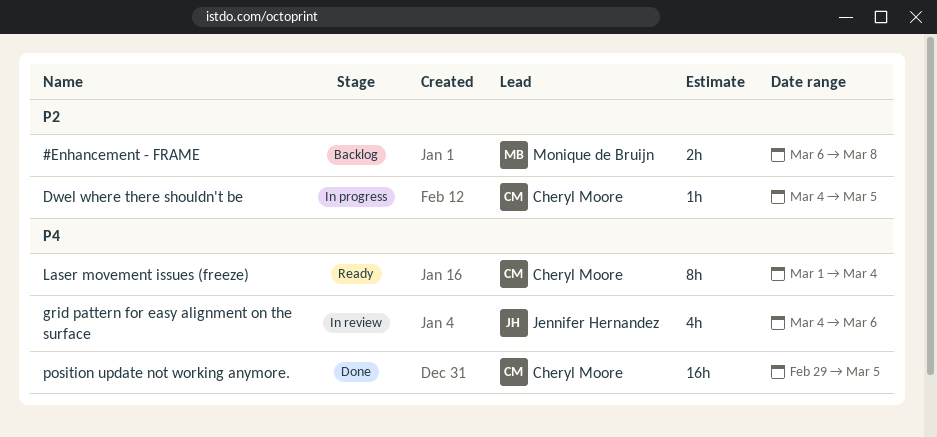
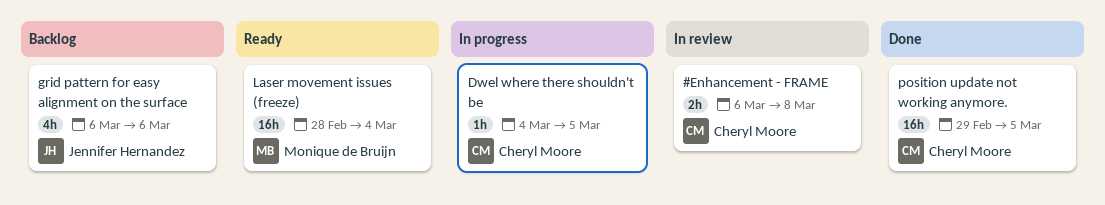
#Enhancement - FRAME, status: Backlog -> In review
#Enhancement - FRAME, owner: Monique de Bruijn -> Cheryl Moore
grid pattern for easy alignment on the surface, status: In review -> Backlog
grid pattern for easy alignment on the surface, start: Mar 4 -> Mar 6
Laser movement issues (freeze), owner: Cheryl Moore -> Monique de Bruijn
Laser movement issues (freeze), estimate: 8h -> 16h
Laser movement issues (freeze), start: Mar 1 -> Feb 28

